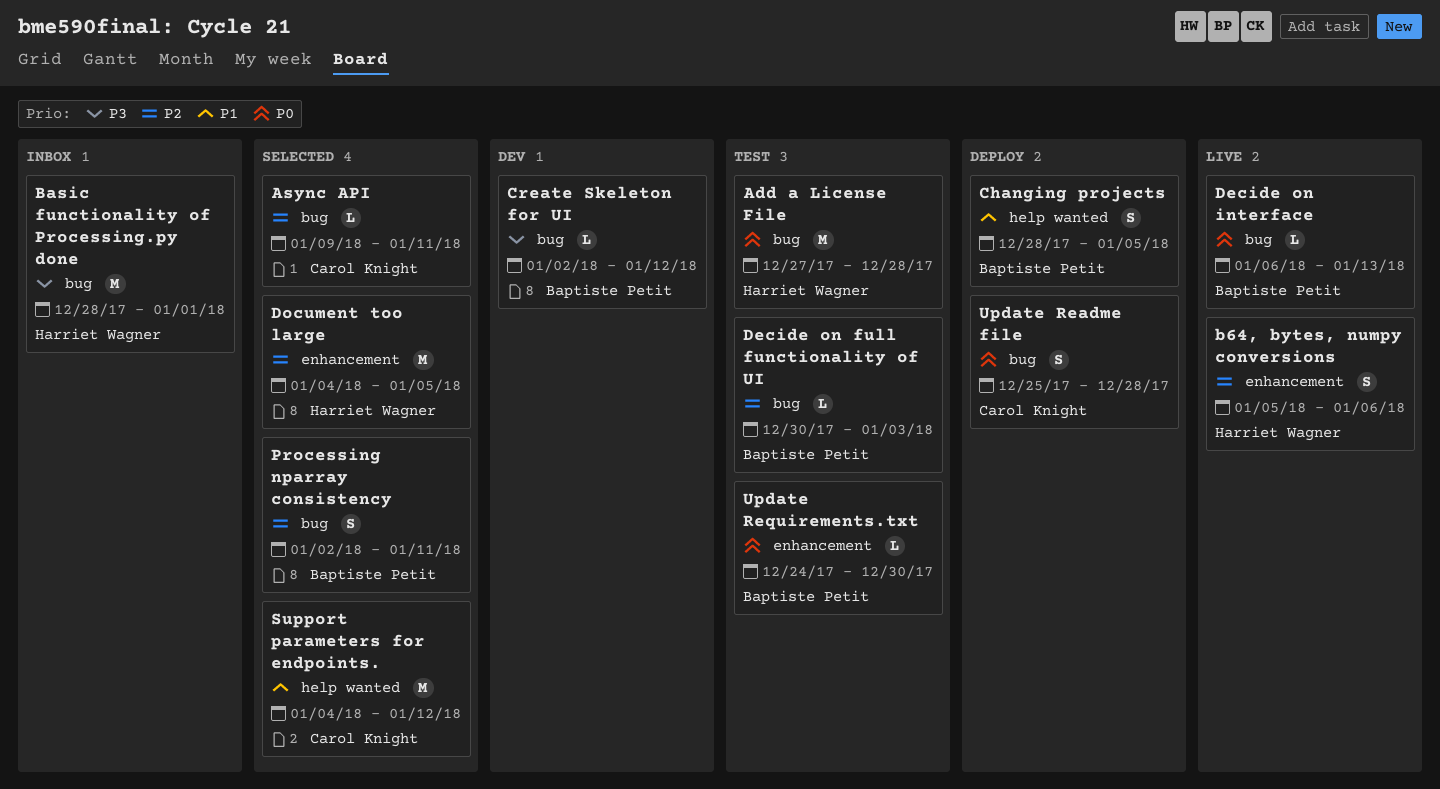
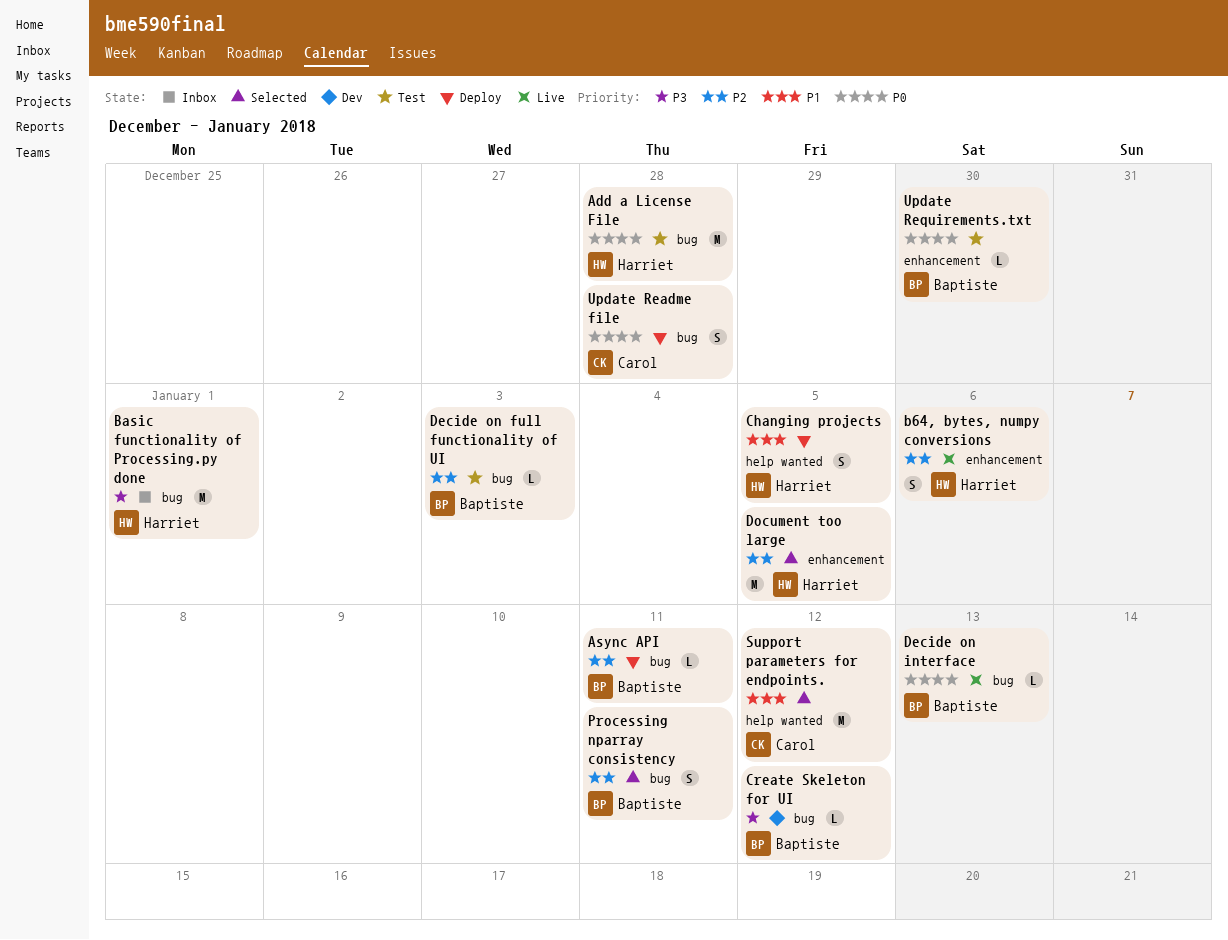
Async API, status: Selected -> Deploy
Async API, owner: Carol Knight -> Baptiste Petit
Changing projects, owner: Baptiste Petit -> Harriet Wagner

